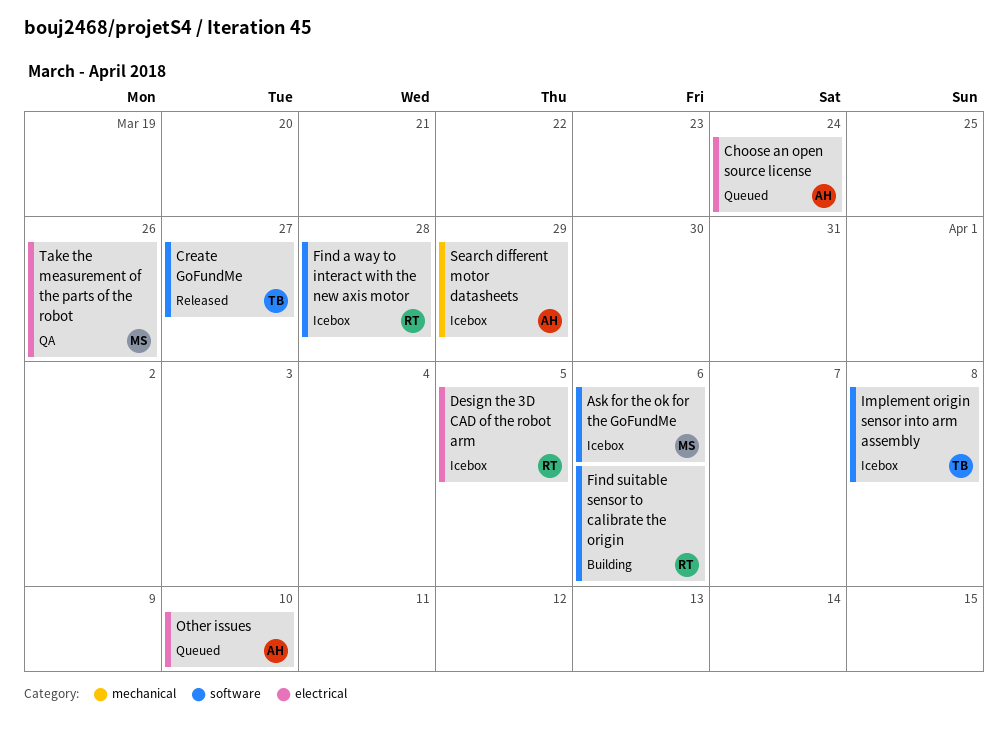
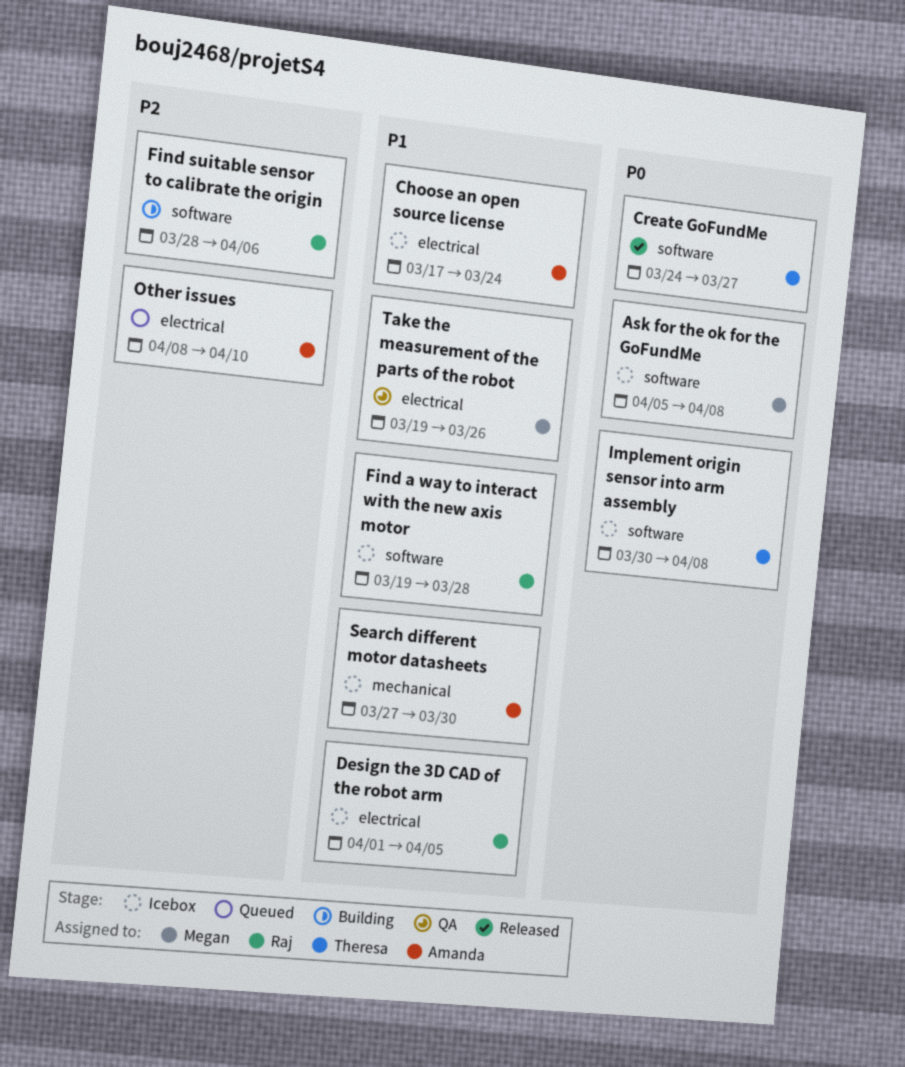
Ask for the ok for the GoFundMe, due: Apr 6 -> Apr 8
Choose an open source license, status: Queued -> Icebox
Search different motor datasheets, due: Mar 29 -> Mar 30

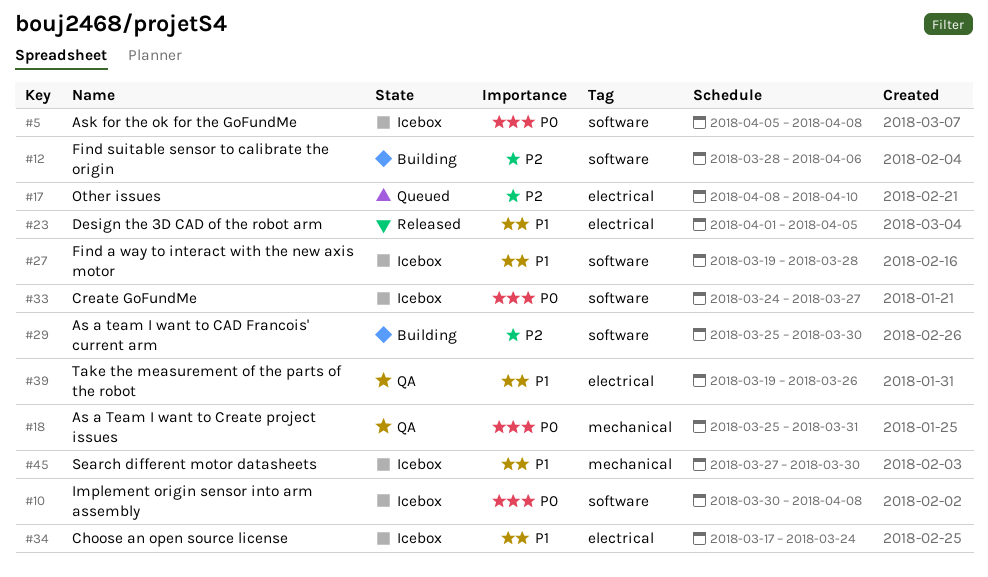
As a team I want to CAD Francois' current arm: none -> present
As a Team I want to Create project issues: none -> present
Create GoFundMe, status: Released -> Icebox
Design the 3D CAD of the robot arm, status: Icebox -> Released

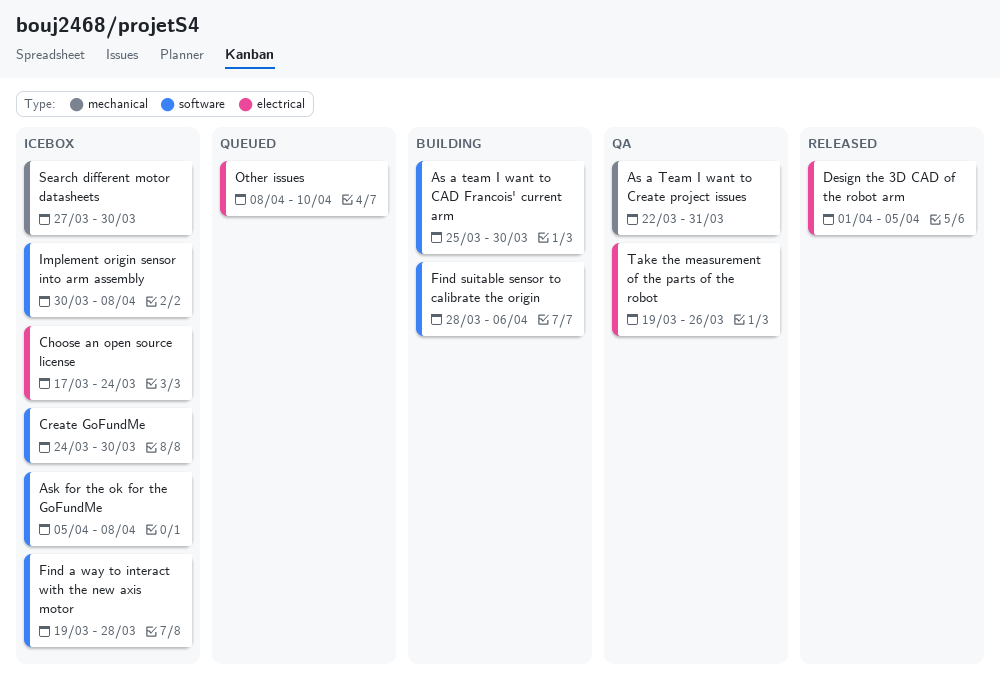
As a Team I want to Create project issues, start: Mar 25 -> Mar 22
Create GoFundMe, due: Mar 27 -> Mar 30

